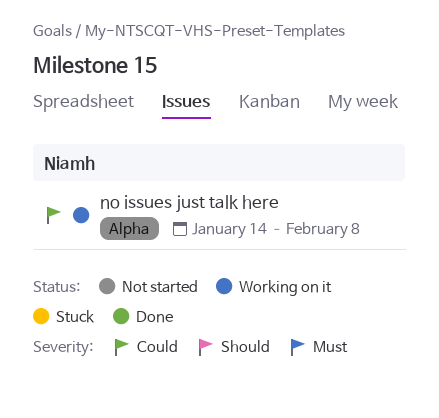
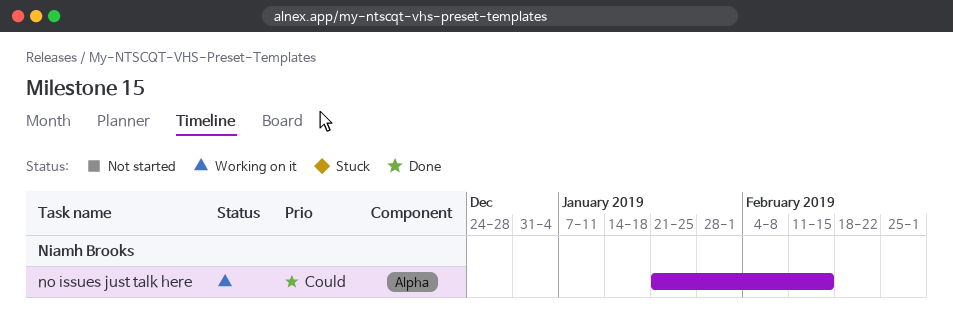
no issues just talk here, start: Jan 14 -> Jan 21
no issues just talk here, due: Feb 8 -> Feb 15

